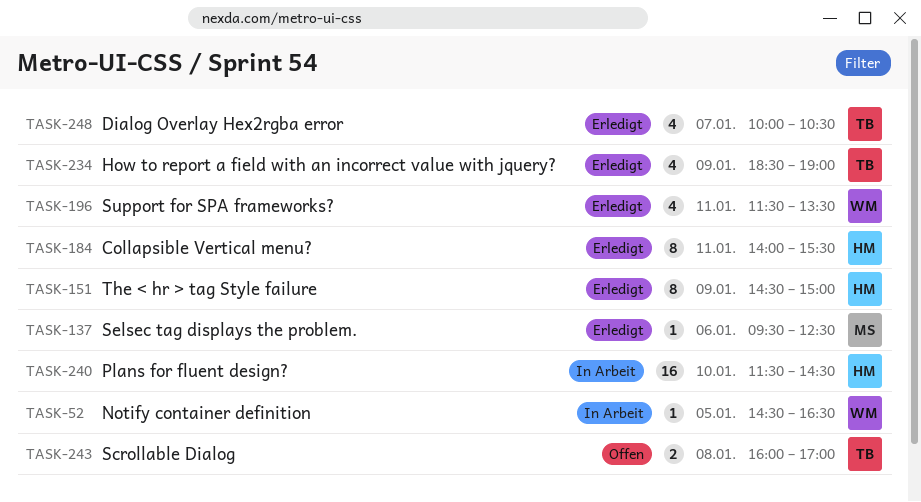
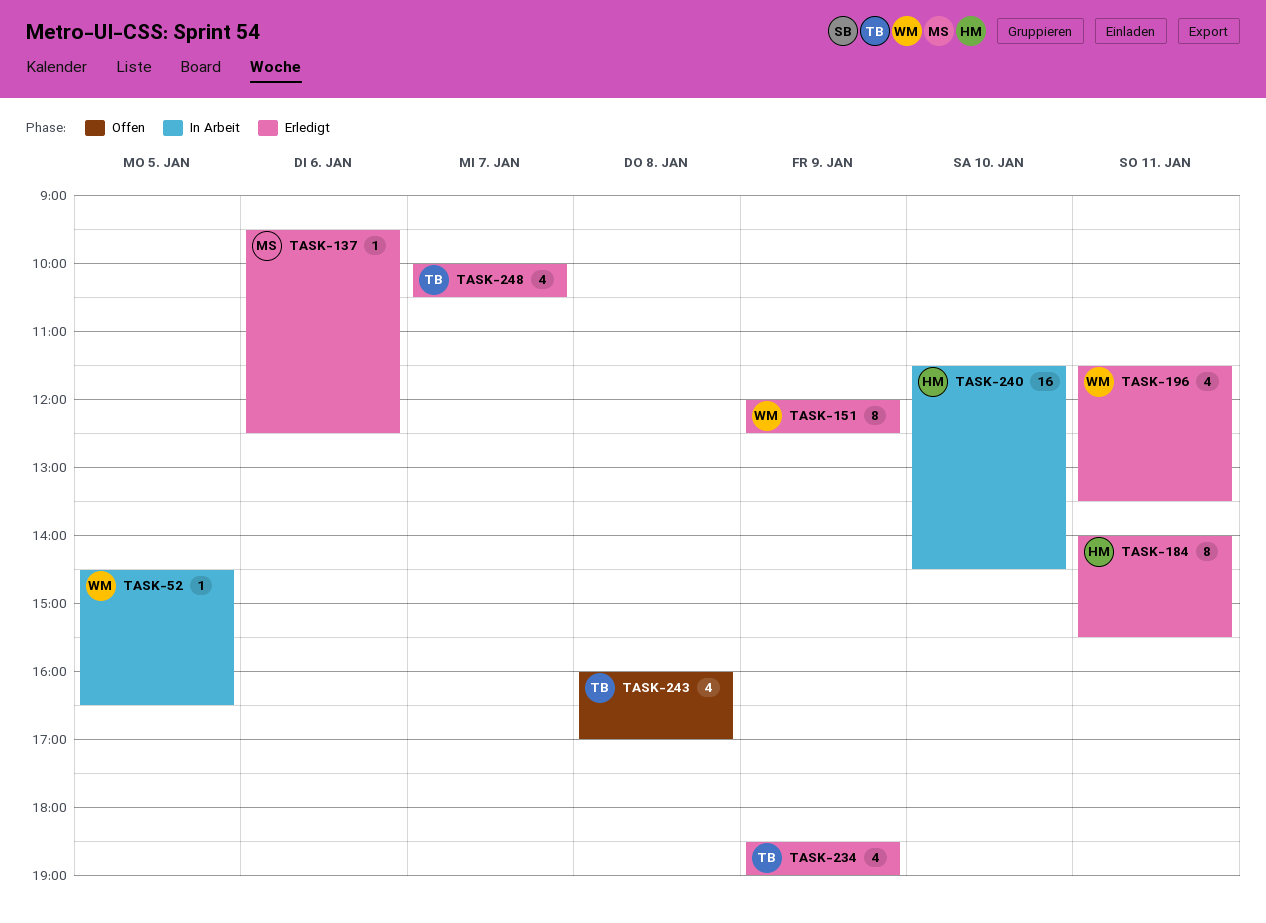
TASK-151, owner: HM -> WM
TASK-151, begins: 14:30 -> 12:00
TASK-151, ends: 15:00 -> 12:30
TASK-243, estimate: 2 -> 4

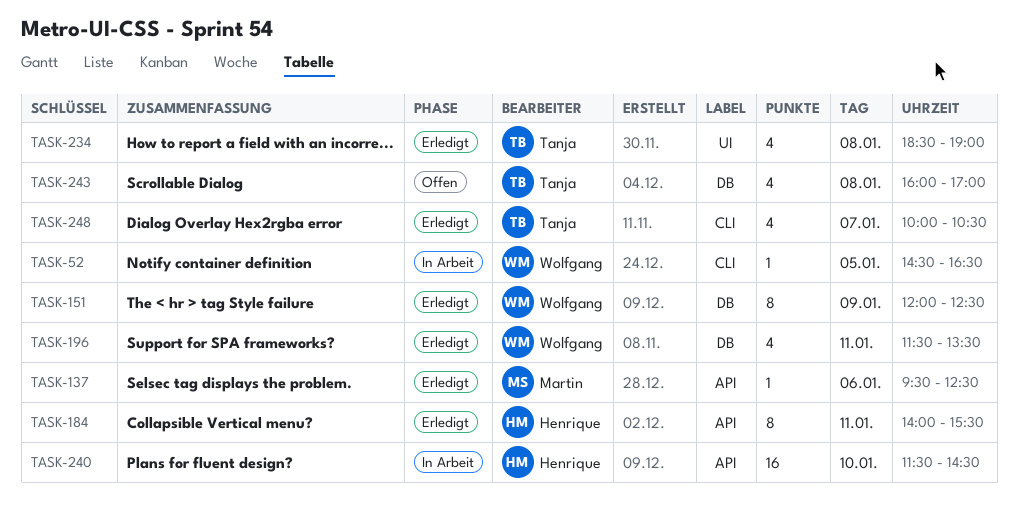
TASK-234, day: Jan 9 -> Jan 8

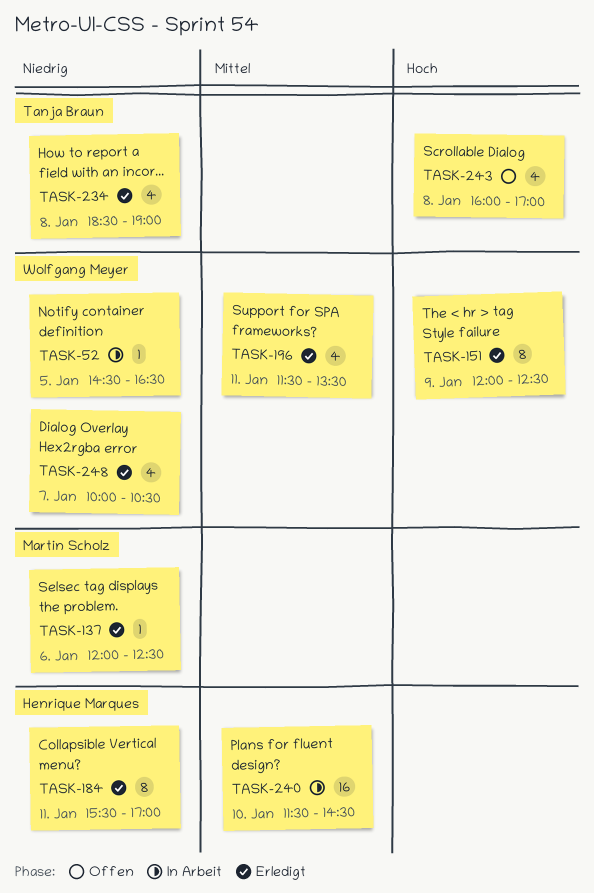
TASK-137, begins: 09:30 -> 12:00
TASK-184, begins: 14:00 -> 15:30
TASK-184, ends: 15:30 -> 17:00
TASK-248, owner: Tanja Braun -> Wolfgang Meyer

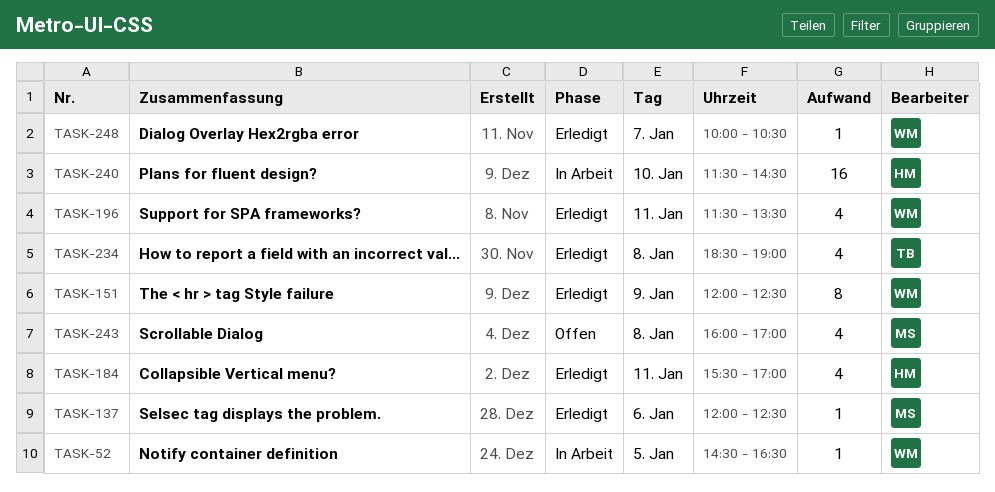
TASK-184, estimate: 8 -> 4
TASK-243, owner: Tanja Braun -> Martin Scholz
TASK-248, estimate: 4 -> 1

